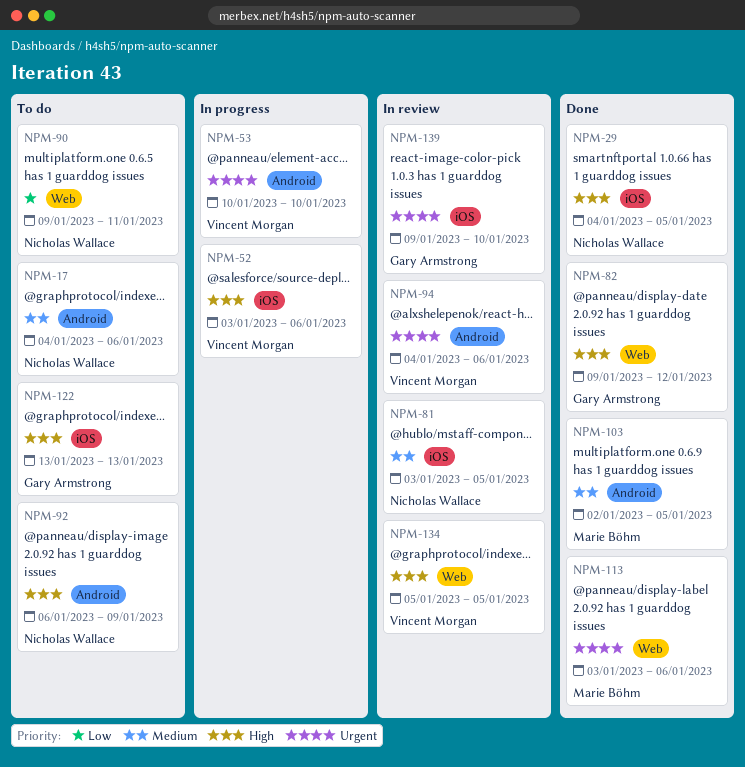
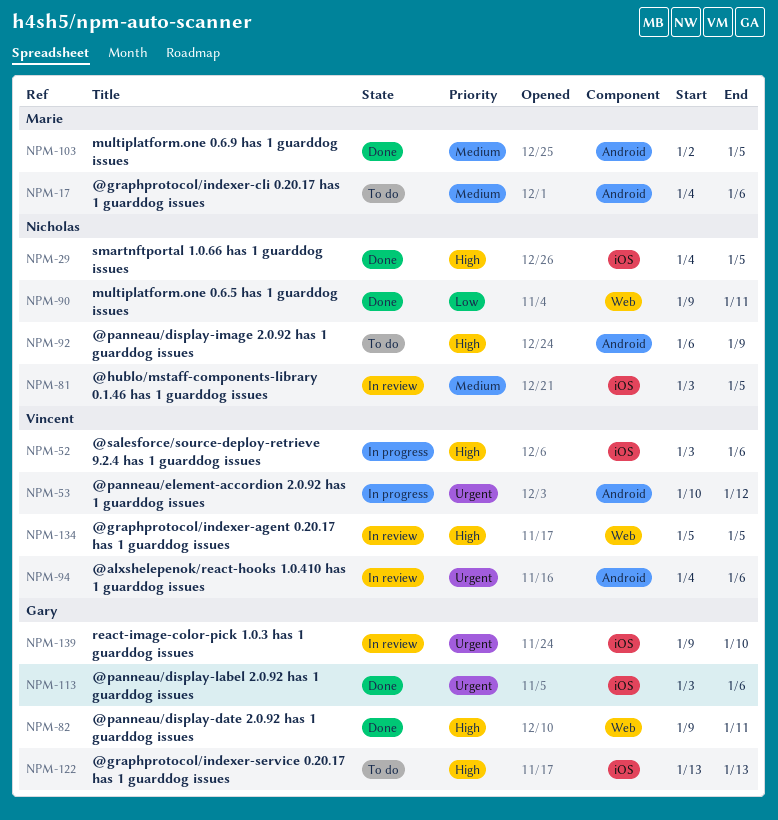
NPM-17, owner: Nicholas Wallace -> Marie Böhm
NPM-53, due: Jan 10 -> Jan 12
NPM-82, due: Jan 12 -> Jan 11
NPM-90, status: To do -> Done
NPM-113, owner: Marie Böhm -> Gary Armstrong
NPM-113, label: Web -> iOS

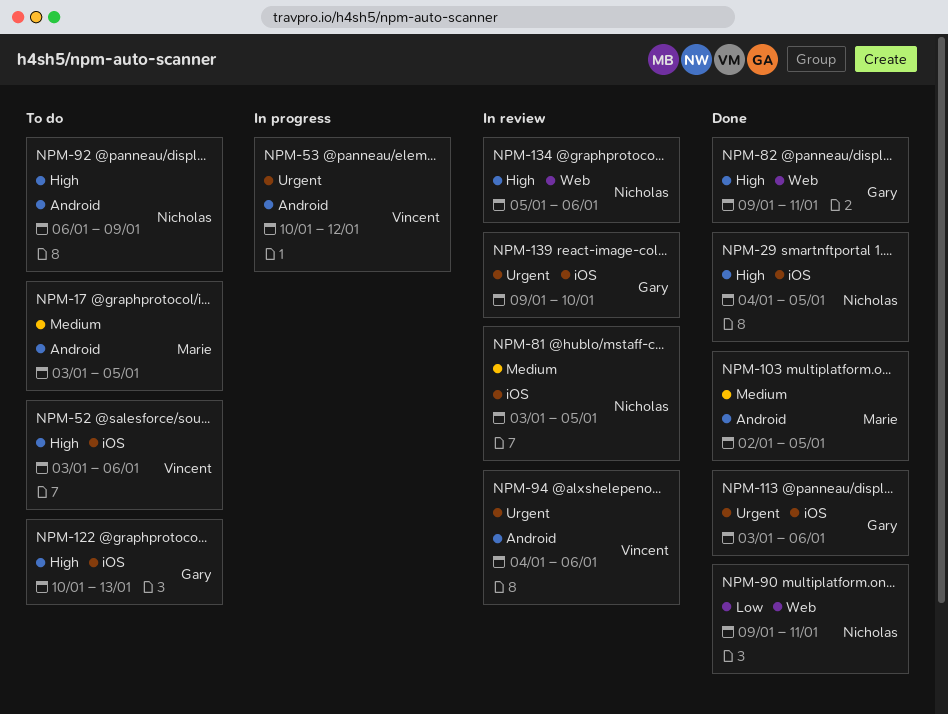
NPM-17, start: Jan 4 -> Jan 3
NPM-17, due: Jan 6 -> Jan 5
NPM-52, status: In progress -> To do
NPM-122, start: Jan 13 -> Jan 10
NPM-134, owner: Vincent -> Nicholas
NPM-134, due: Jan 5 -> Jan 6

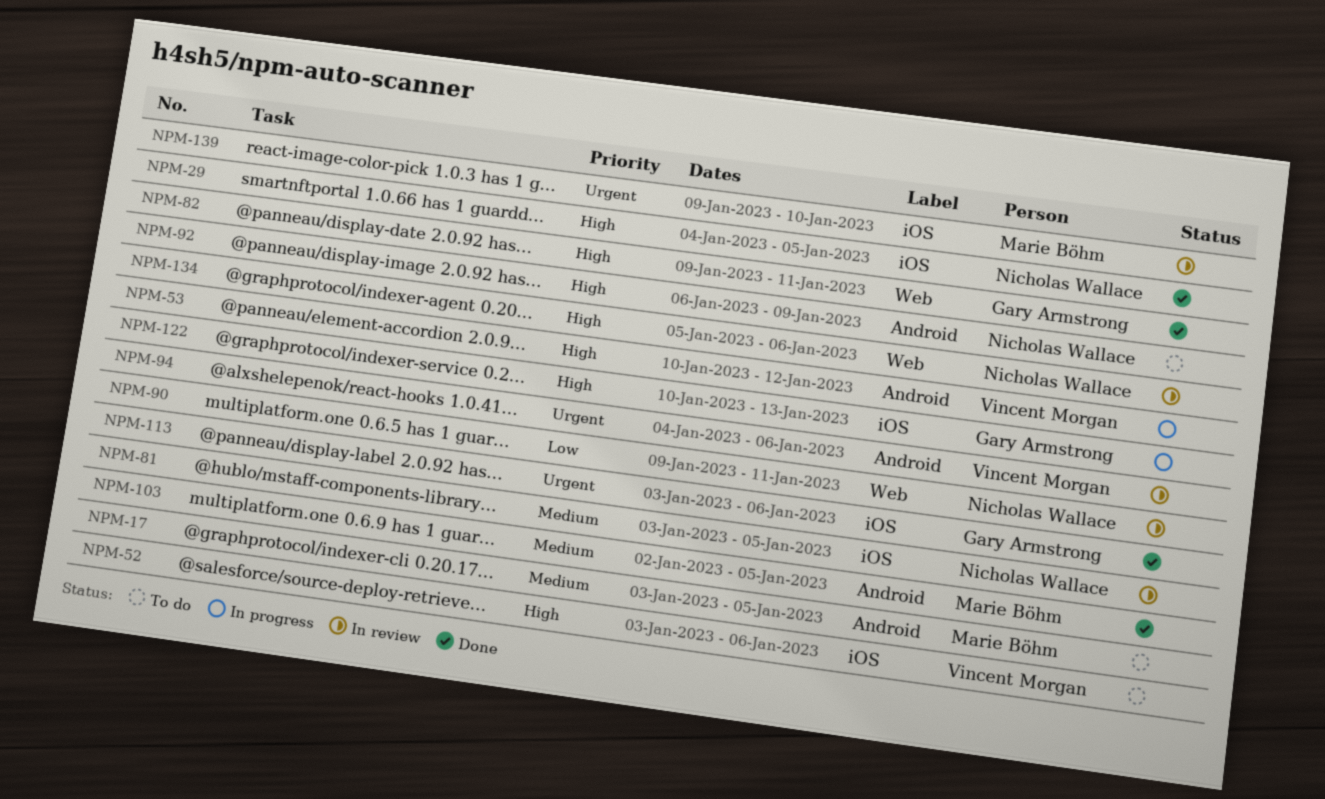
NPM-53, priority: Urgent -> High
NPM-90, status: Done -> In review
NPM-122, status: To do -> In progress
NPM-139, owner: Gary Armstrong -> Marie Böhm

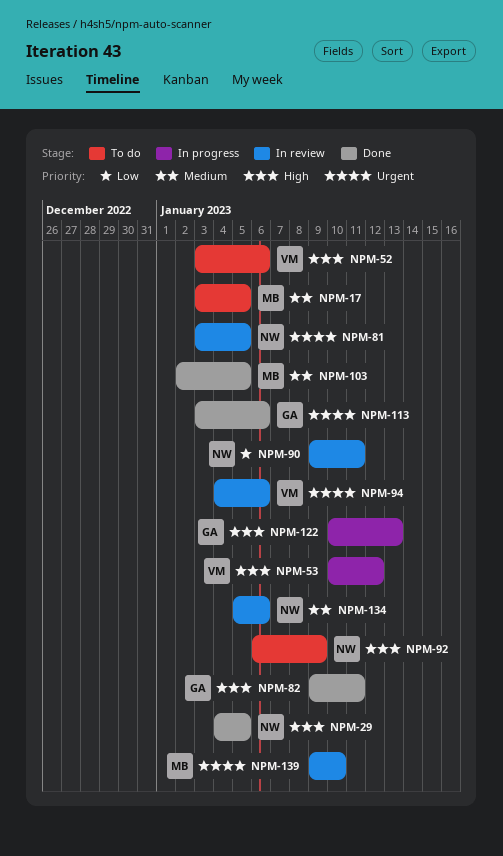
NPM-81, priority: Medium -> Urgent
NPM-134, priority: High -> Medium

